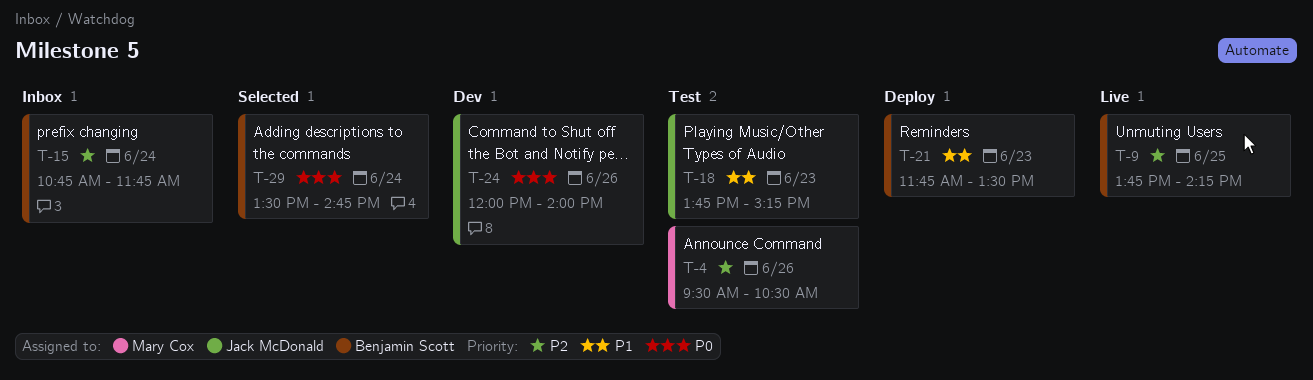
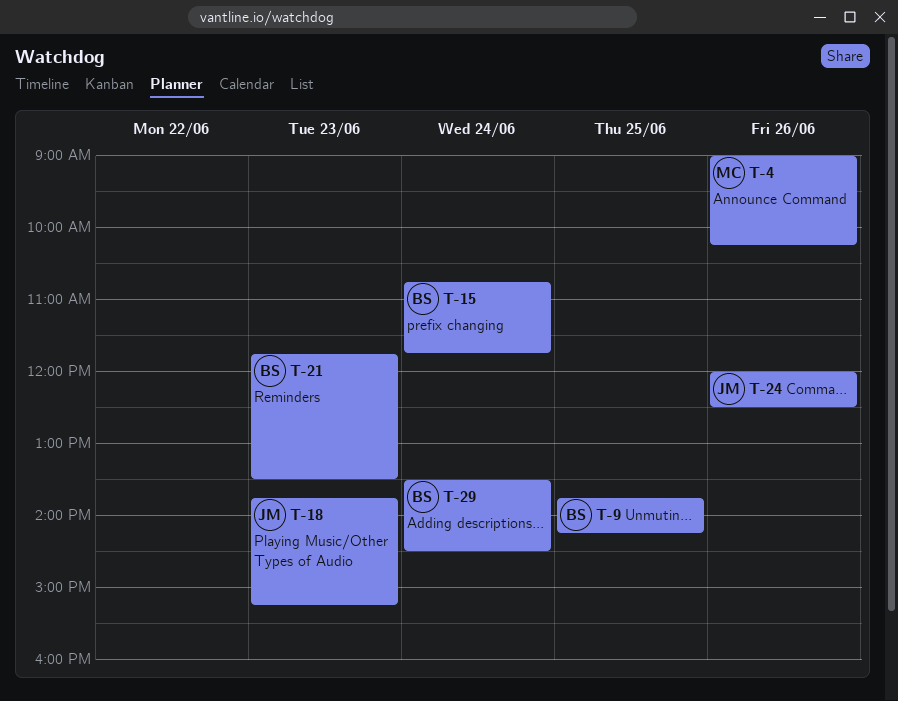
T-4, begins: 09:30 -> 09:00
T-4, ends: 10:30 -> 10:15
T-24, ends: 14:00 -> 12:30
T-29, ends: 14:45 -> 14:30

